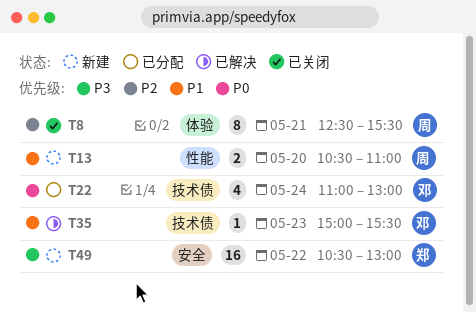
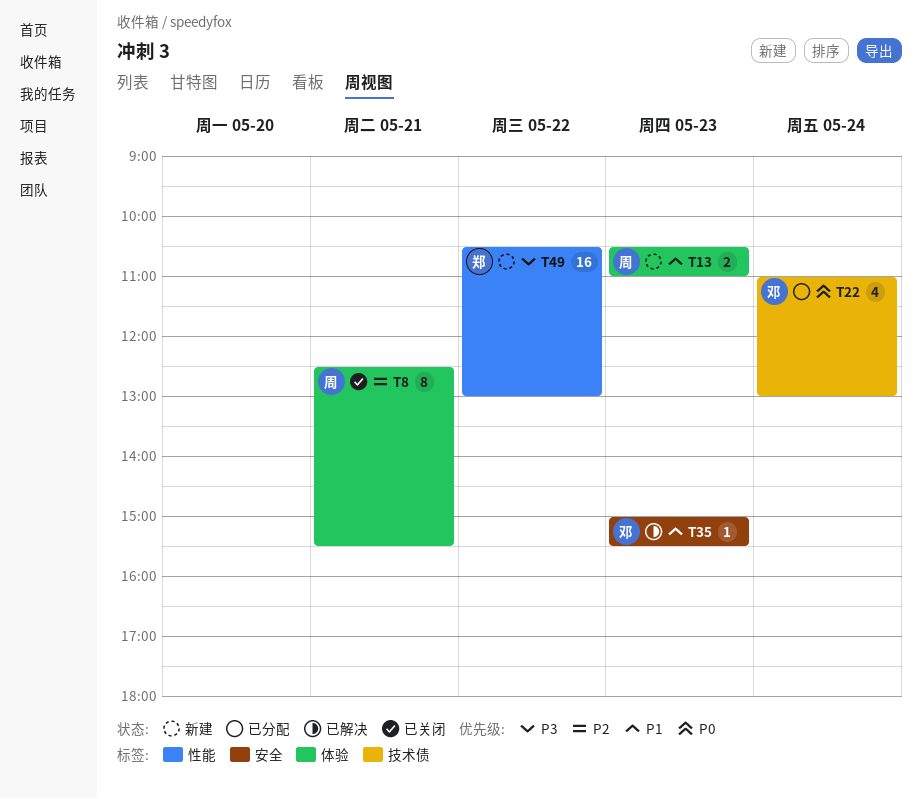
T13, label: 性能 -> 体验
T13, day: May 20 -> May 23
T35, label: 技术债 -> 安全
T49, label: 安全 -> 性能

